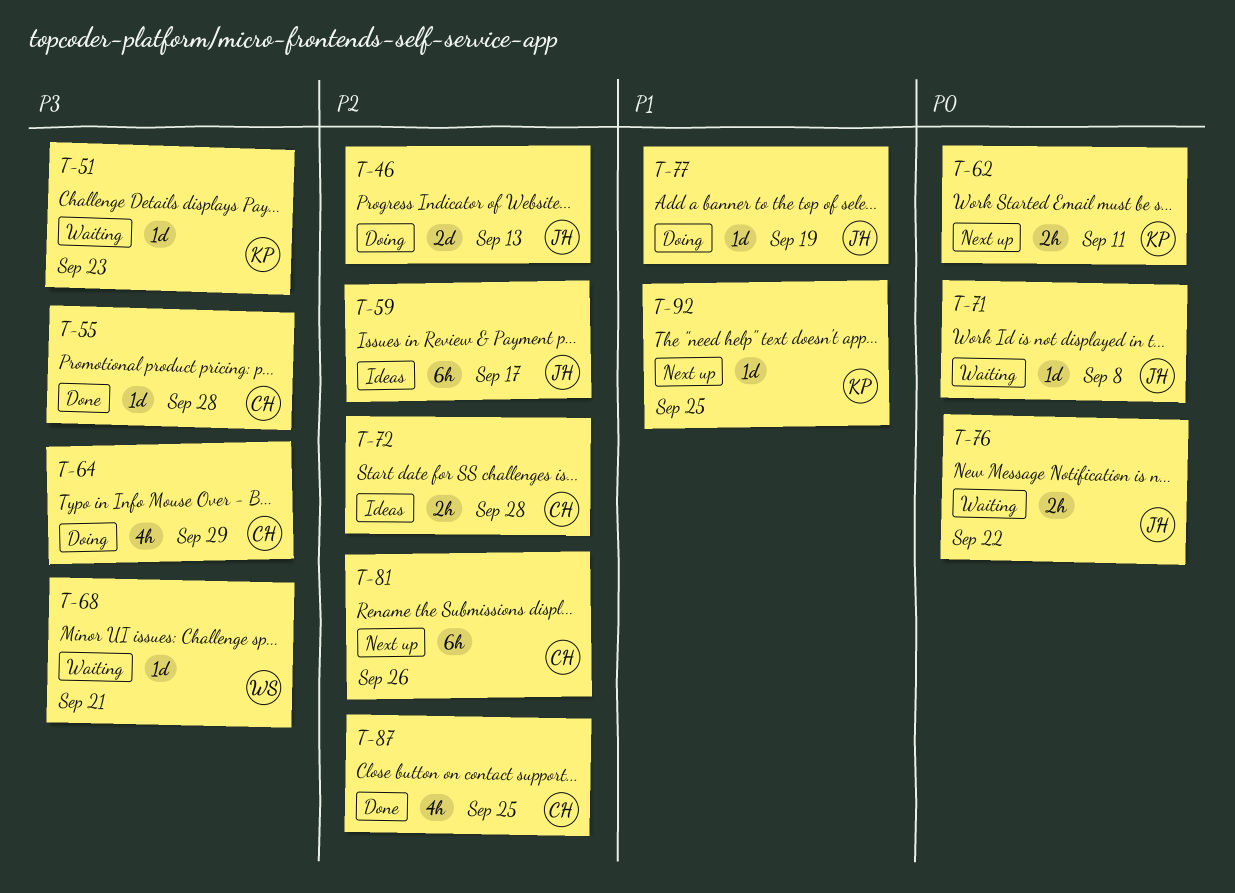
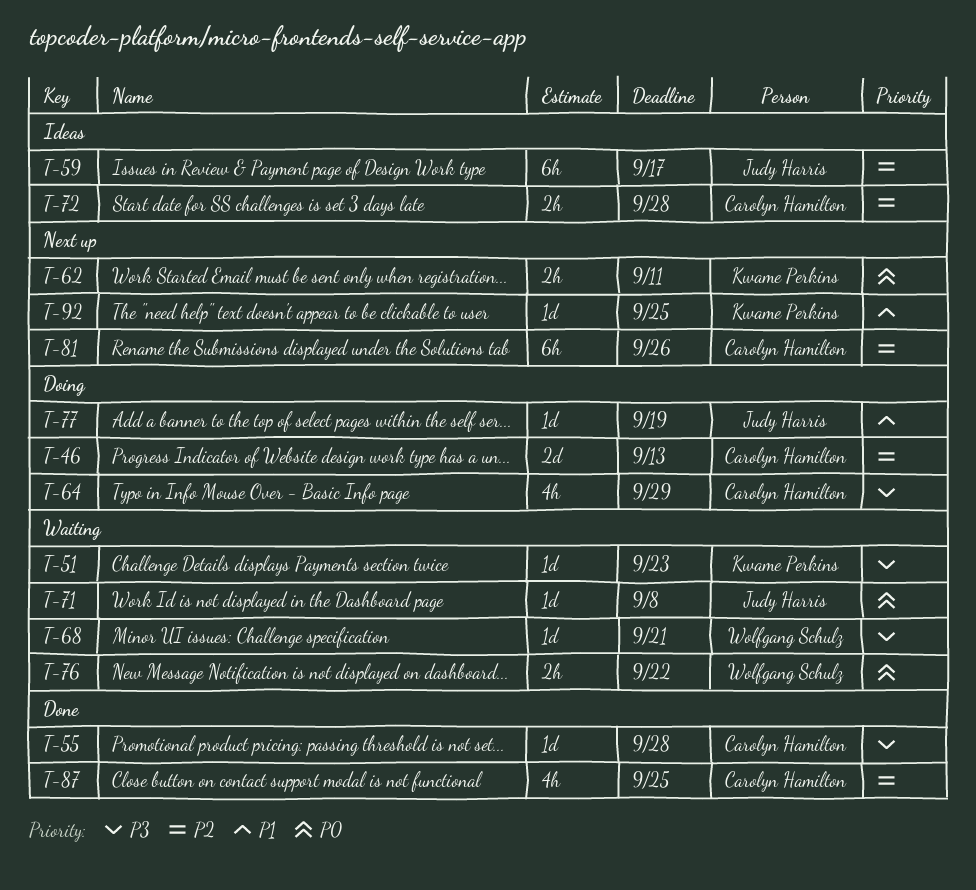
T-46, owner: Judy Harris -> Carolyn Hamilton
T-76, owner: Judy Harris -> Wolfgang Schulz

